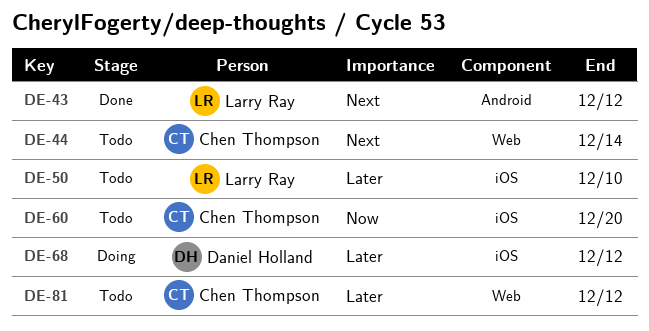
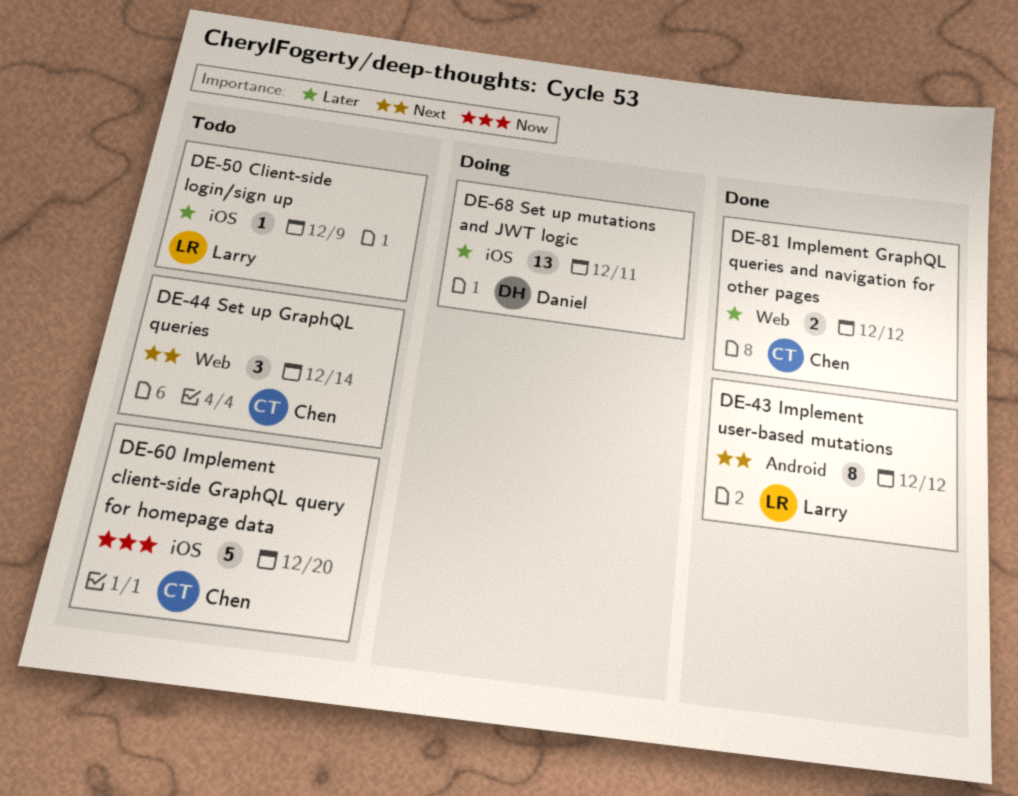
DE-50, due: Dec 10 -> Dec 9
DE-68, due: Dec 12 -> Dec 11
DE-81, status: Todo -> Done

